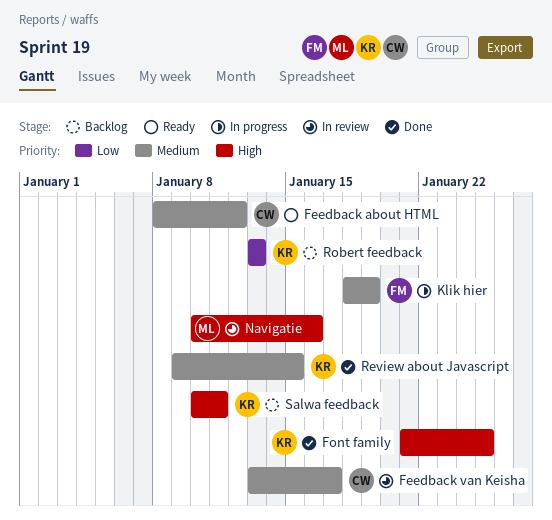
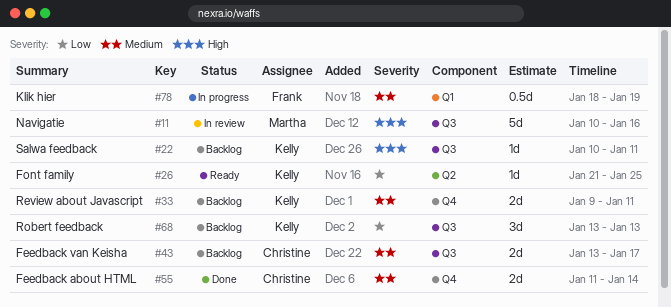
Feedback about HTML, status: Ready -> Done
Feedback about HTML, start: Jan 8 -> Jan 11
Feedback about HTML, due: Jan 12 -> Jan 14
Feedback van Keisha, status: In review -> Backlog
Font family, status: Done -> Ready
Font family, priority: High -> Low
Review about Javascript, status: Done -> Backlog
Review about Javascript, due: Jan 15 -> Jan 11

